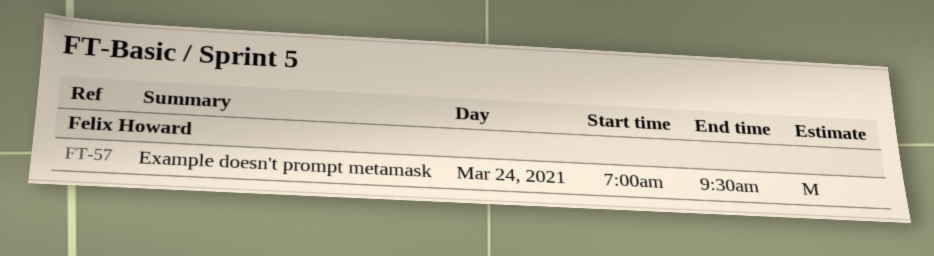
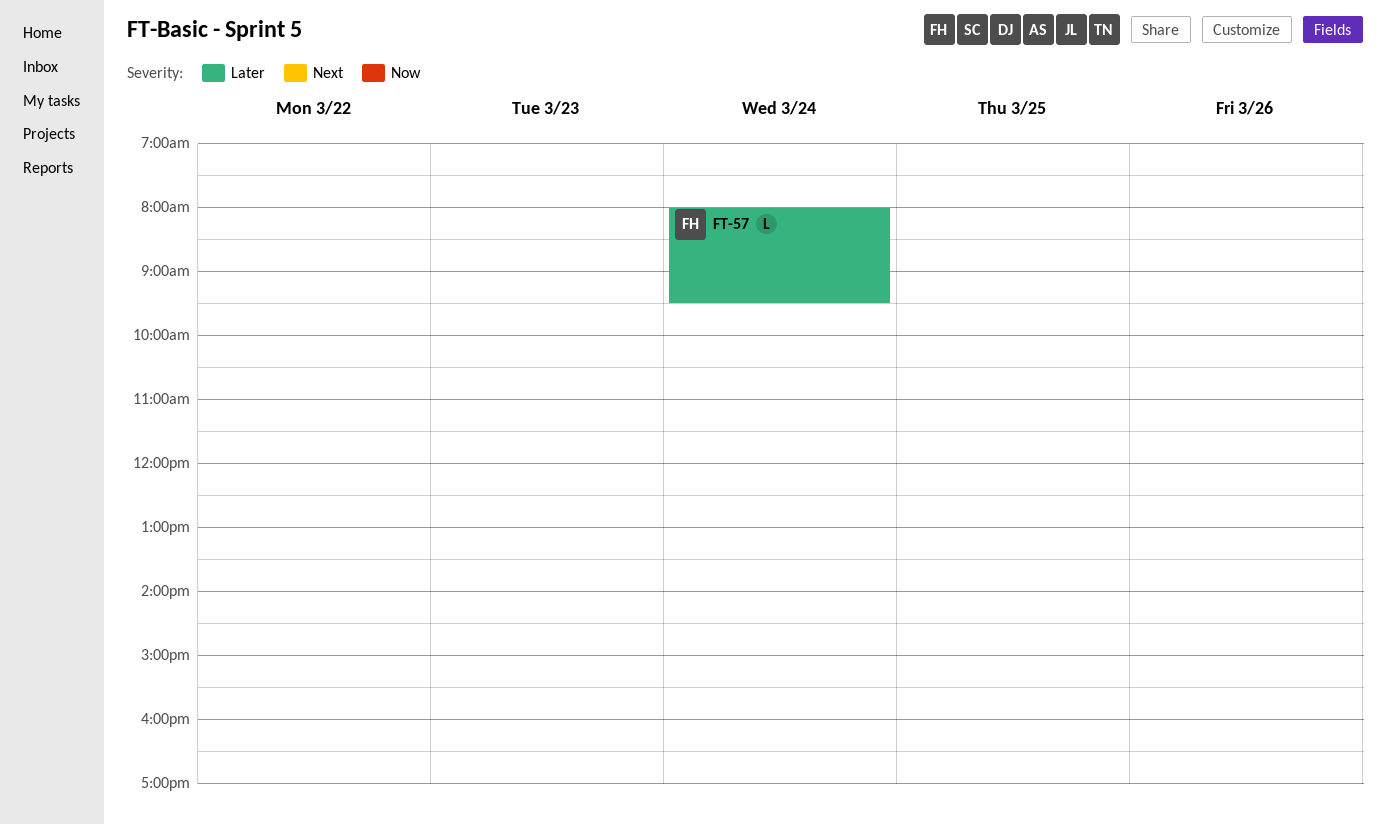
FT-57, estimate: M -> L
FT-57, begins: 07:00 -> 08:00

